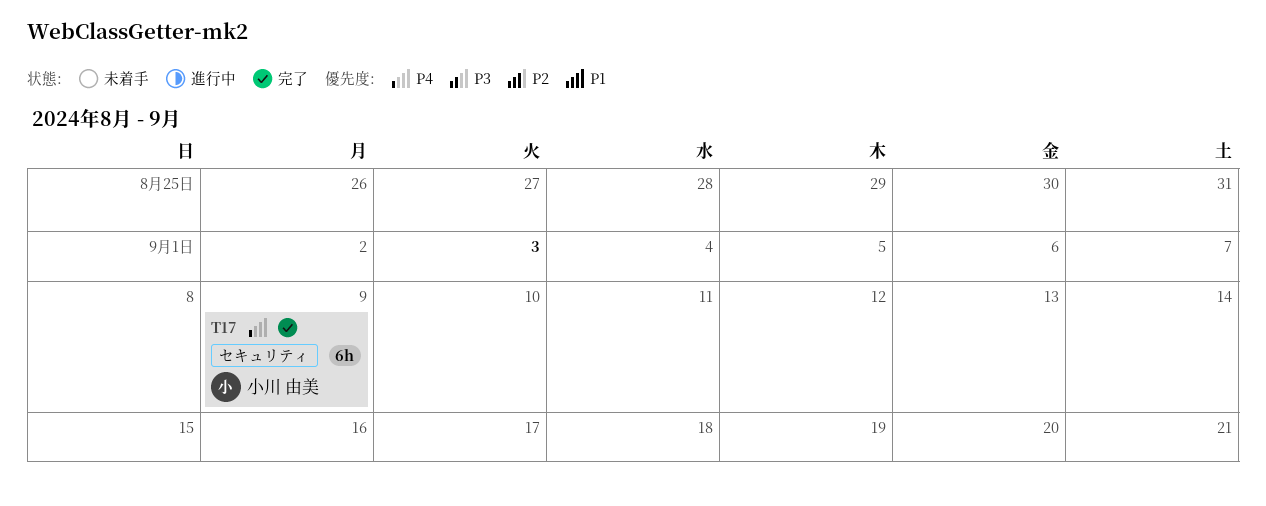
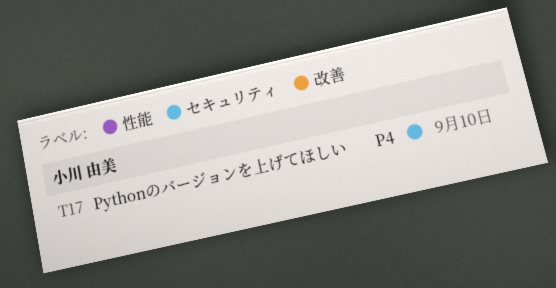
T17, due: Sep 9 -> Sep 10

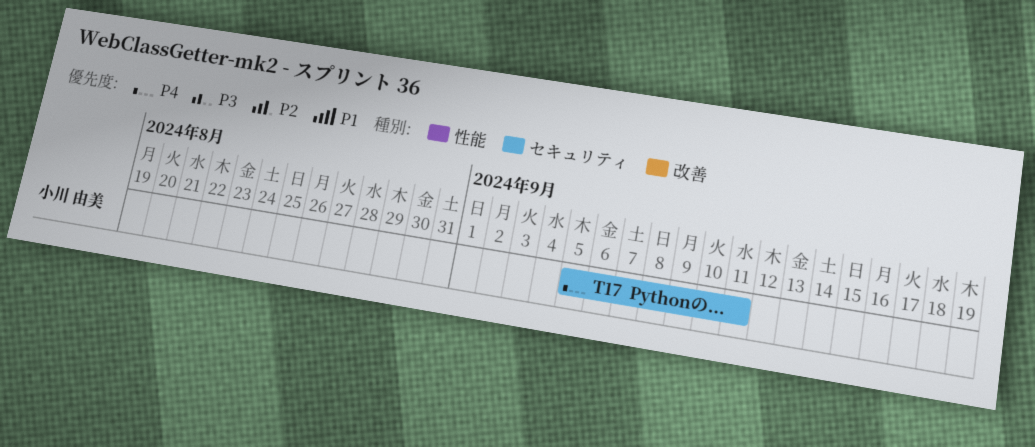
T17, due: Sep 10 -> Sep 11

